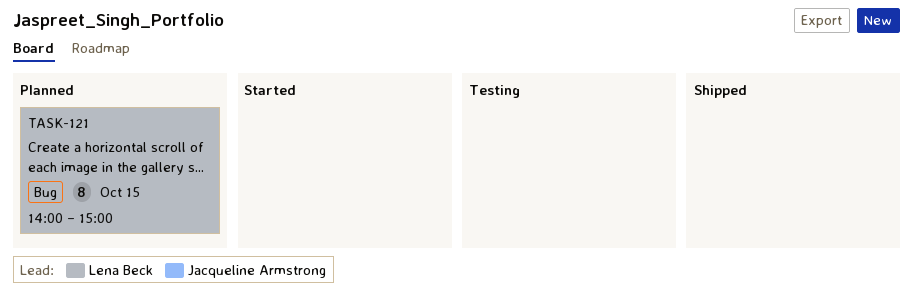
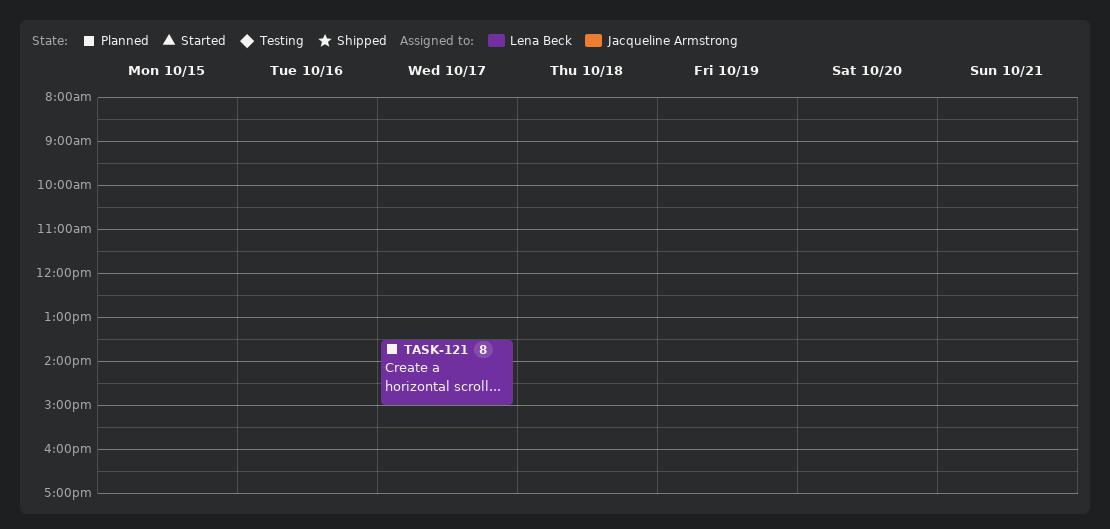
TASK-121, day: Oct 15 -> Oct 17
TASK-121, begins: 14:00 -> 13:30

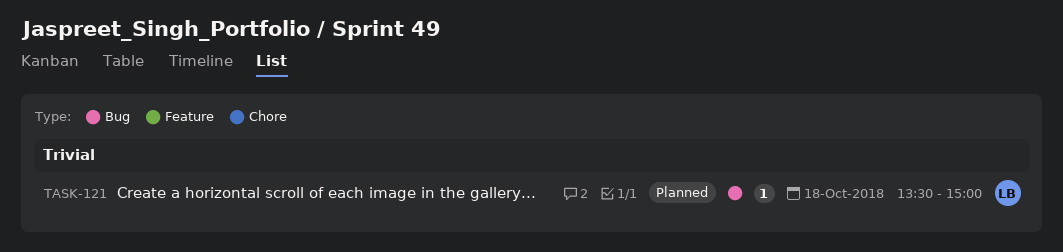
TASK-121, estimate: 8 -> 1
TASK-121, day: Oct 17 -> Oct 18

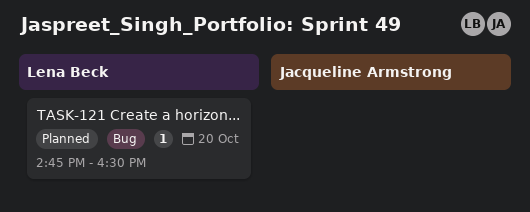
TASK-121, day: Oct 18 -> Oct 20
TASK-121, begins: 13:30 -> 14:45
TASK-121, ends: 15:00 -> 16:30

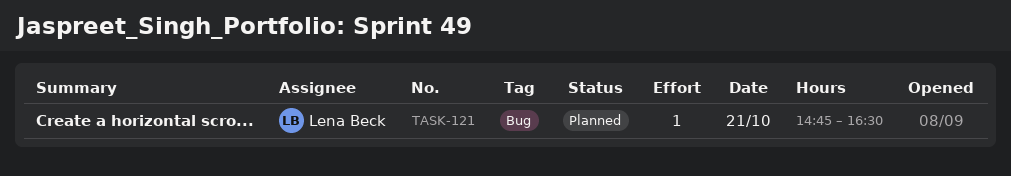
TASK-121, day: Oct 20 -> Oct 21

